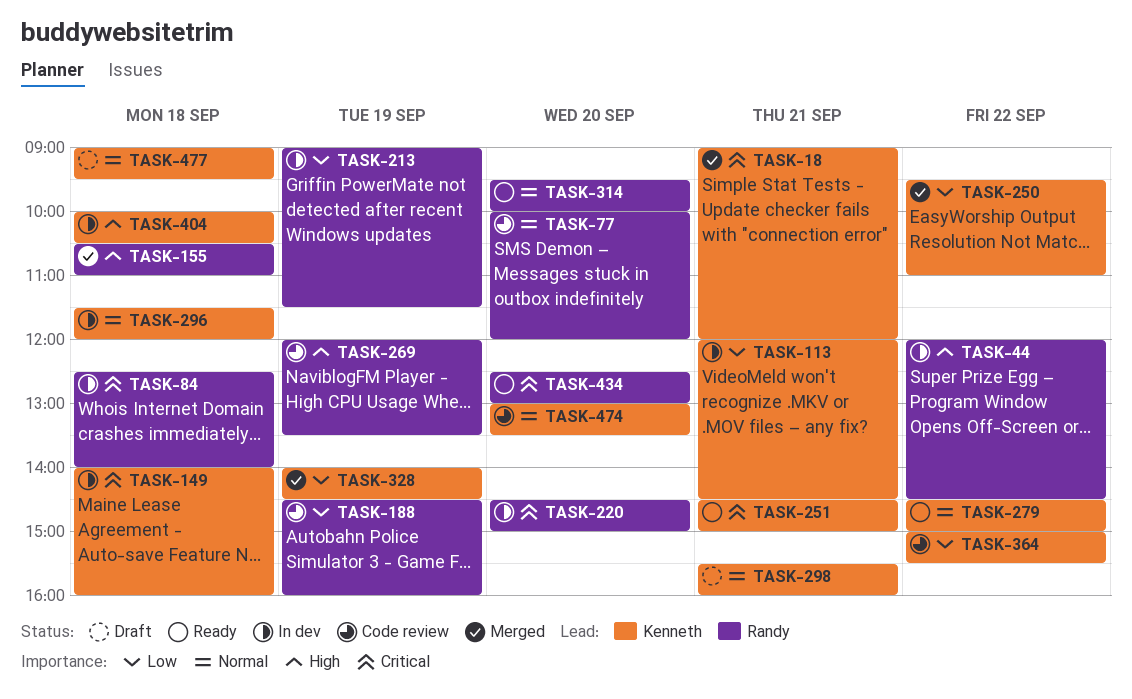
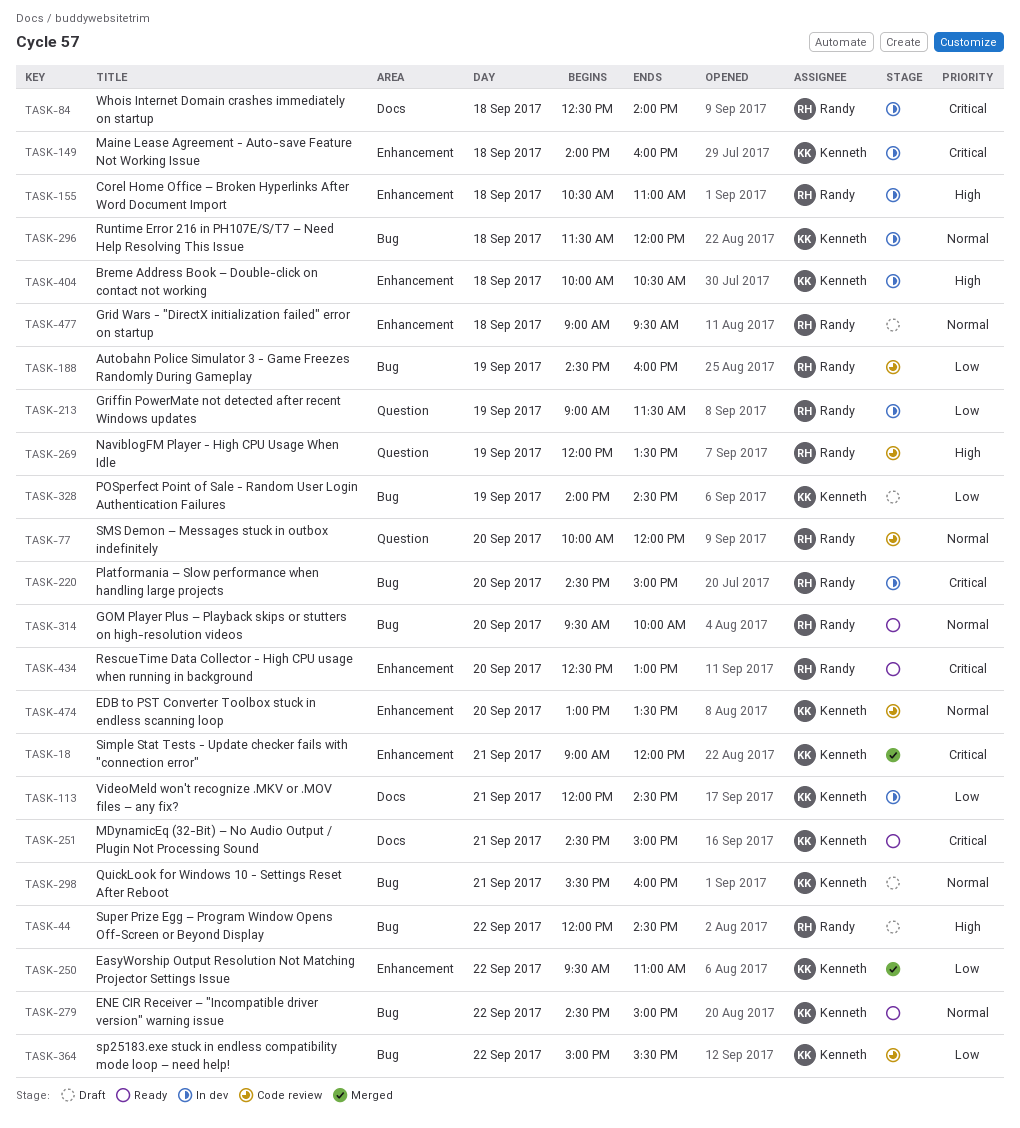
TASK-44, status: In dev -> Draft
TASK-155, status: Merged -> In dev
TASK-328, status: Merged -> Draft
TASK-477, owner: Kenneth -> Randy

